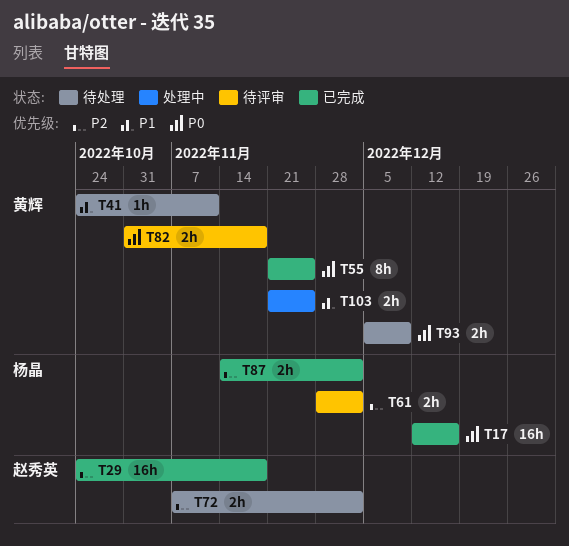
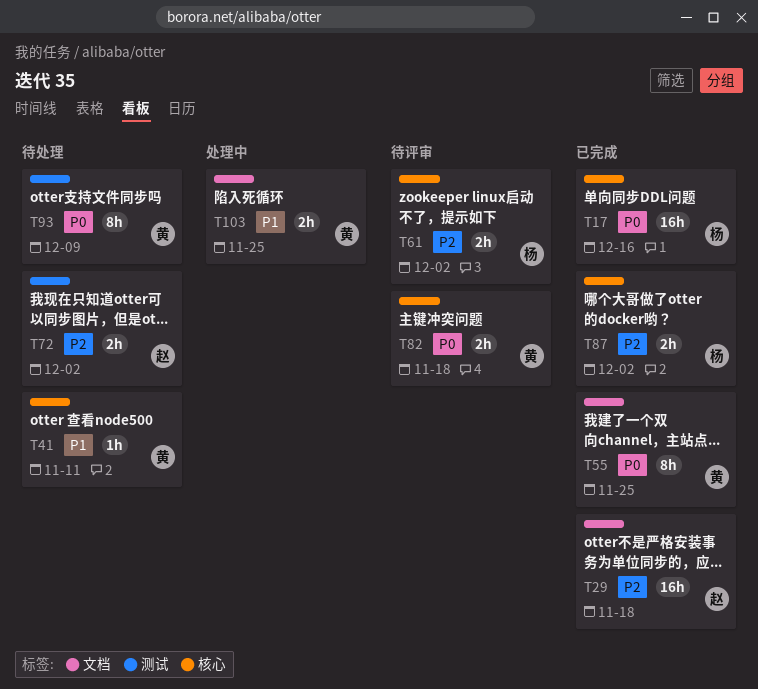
T93, estimate: 2h -> 8h

